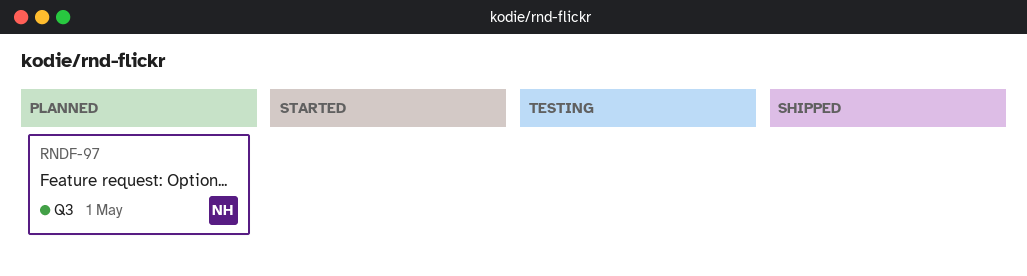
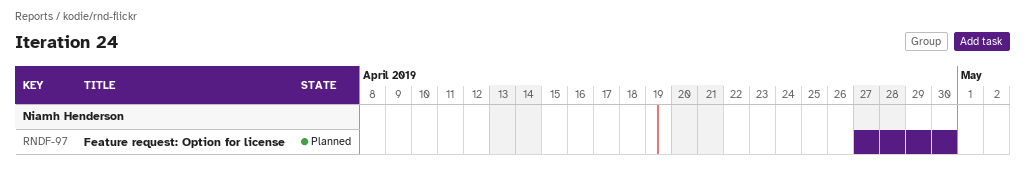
RNDF-97, due: May 1 -> Apr 30

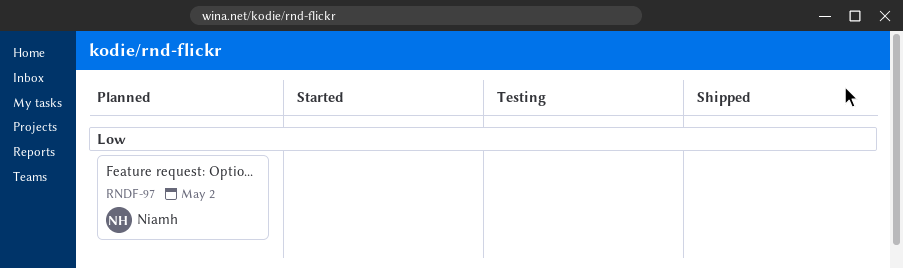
RNDF-97, due: Apr 30 -> May 2

